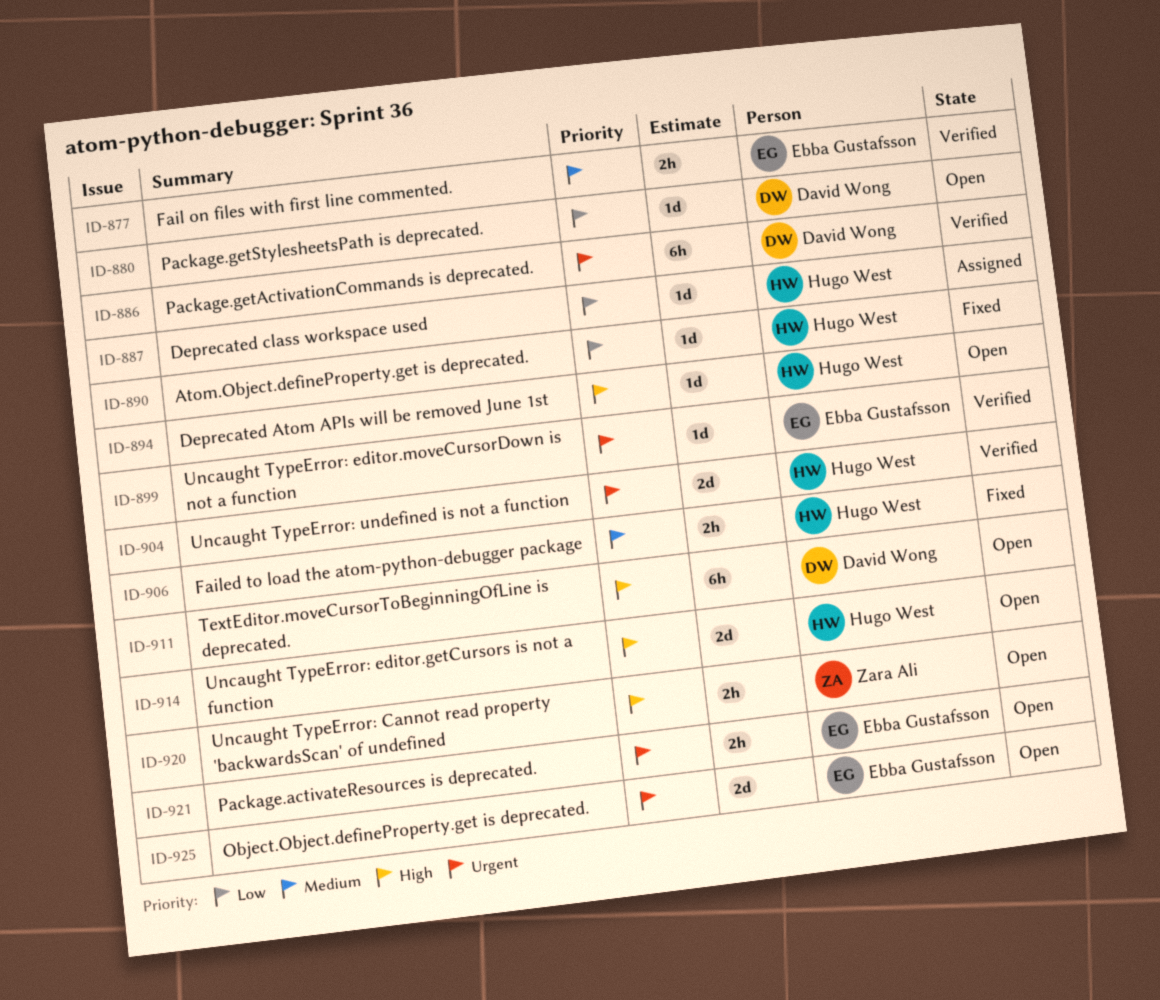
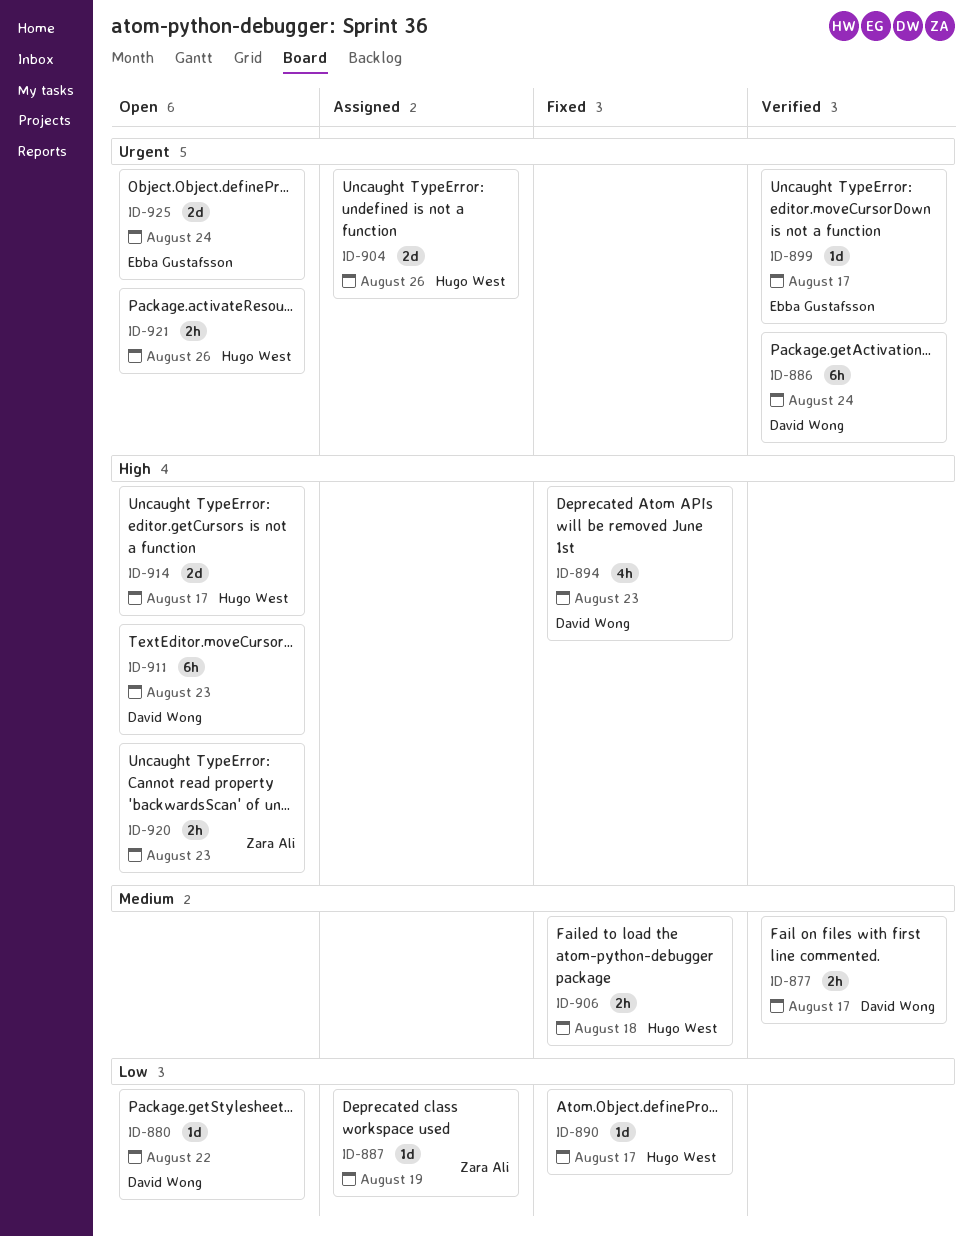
ID-877, owner: Ebba Gustafsson -> David Wong
ID-887, owner: Hugo West -> Zara Ali
ID-894, status: Open -> Fixed
ID-894, owner: Hugo West -> David Wong
ID-894, estimate: 1d -> 4h
ID-904, status: Verified -> Assigned
ID-921, owner: Ebba Gustafsson -> Hugo West

